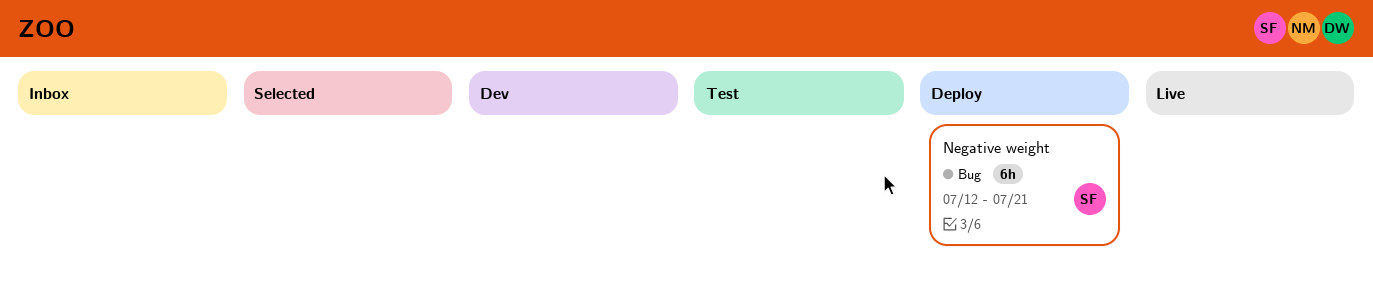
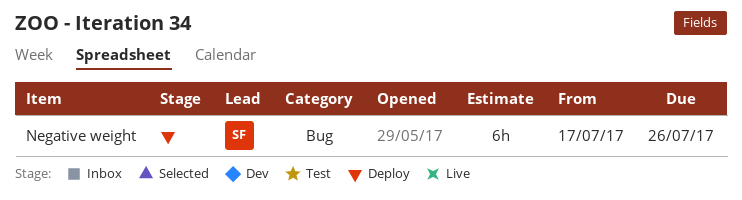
Negative weight, start: Jul 12 -> Jul 17
Negative weight, due: Jul 21 -> Jul 26

